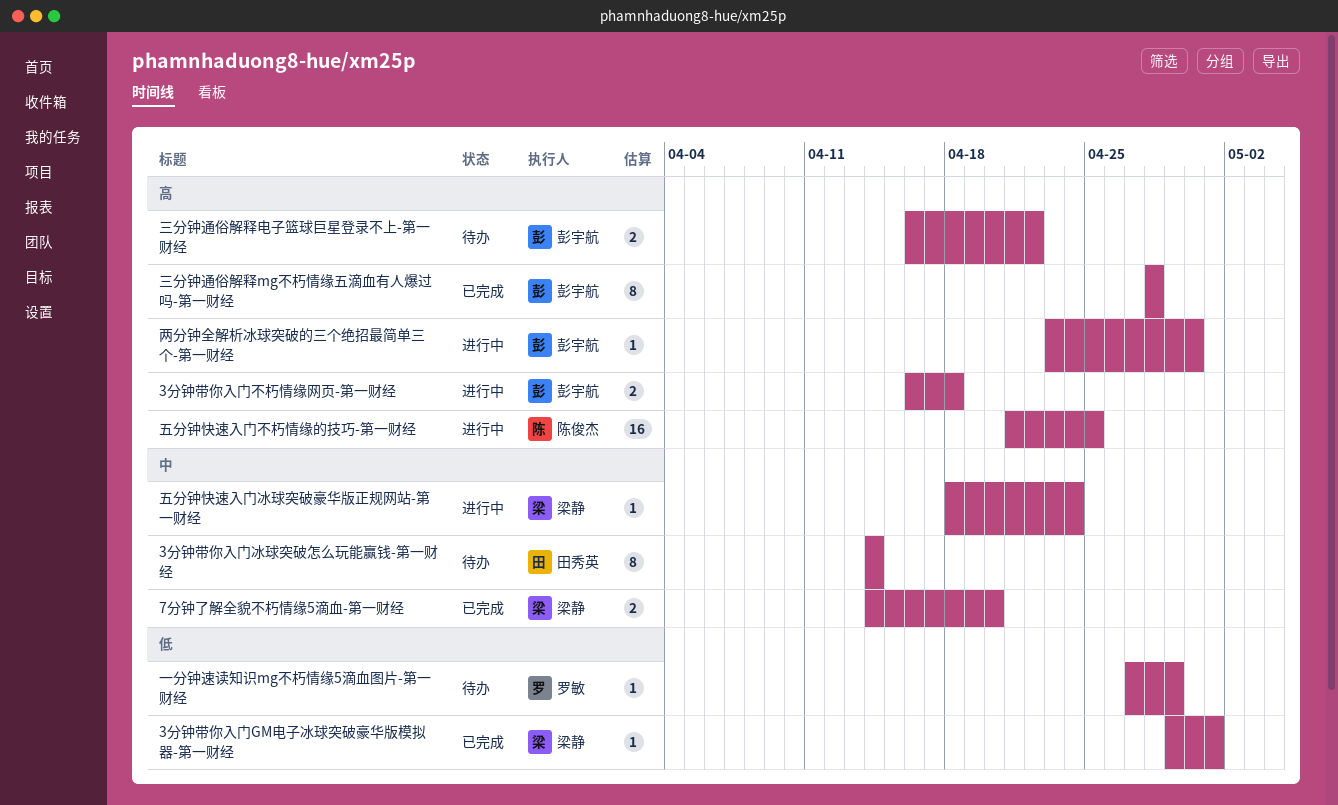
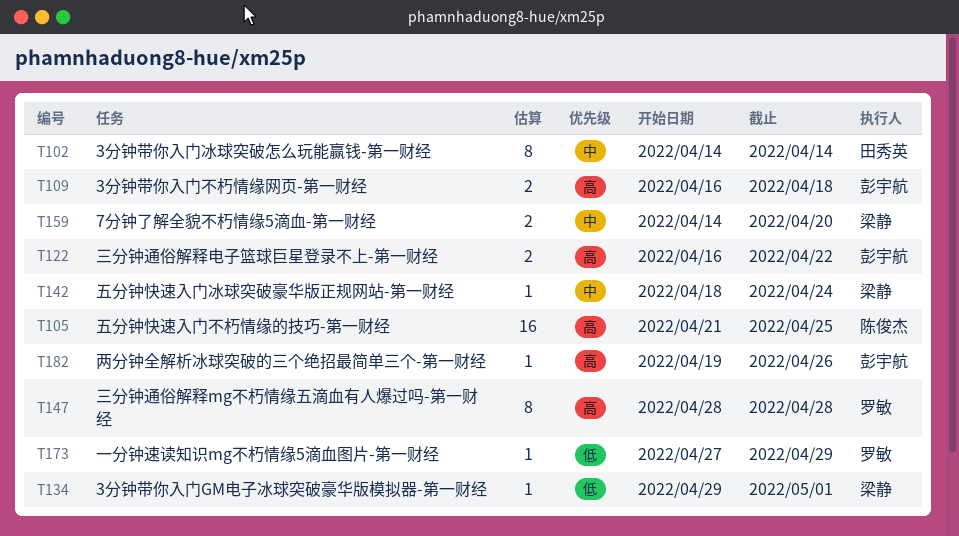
三分钟通俗解释mg不朽情缘五滴血有人爆过吗-第一财经, owner: 彭宇航 -> 罗敏
两分钟全解析冰球突破的三个绝招最简单三个-第一财经, start: Apr 23 -> Apr 19
两分钟全解析冰球突破的三个绝招最简单三个-第一财经, due: Apr 30 -> Apr 26

